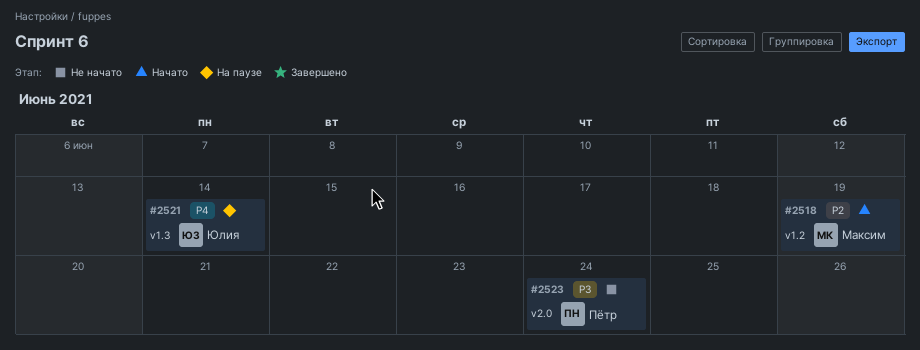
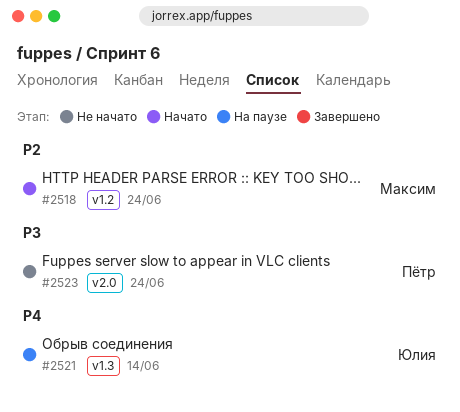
#2518, due: Jun 19 -> Jun 24

